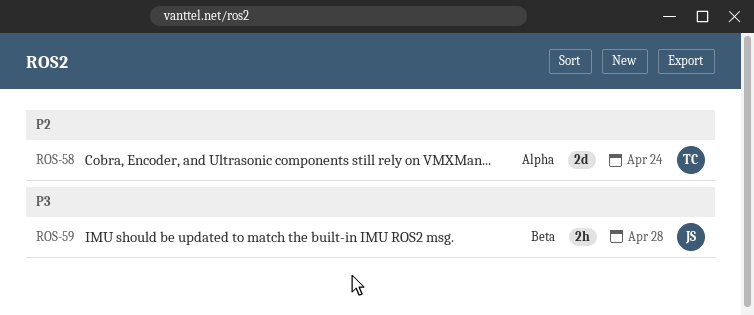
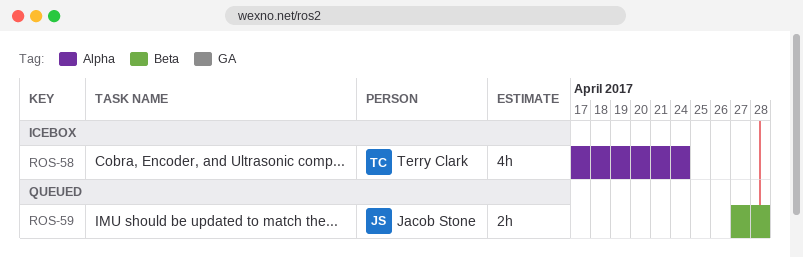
ROS-58, estimate: 2d -> 4h

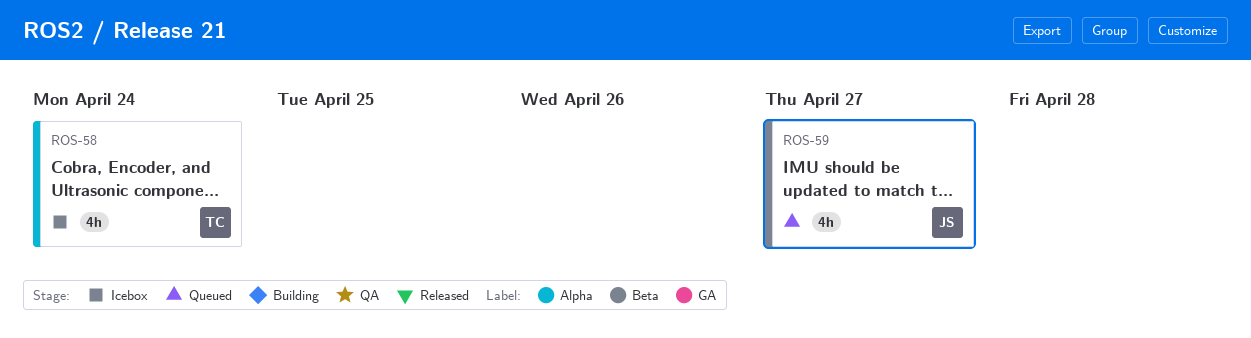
ROS-59, estimate: 2h -> 4h
ROS-59, due: Apr 28 -> Apr 27

